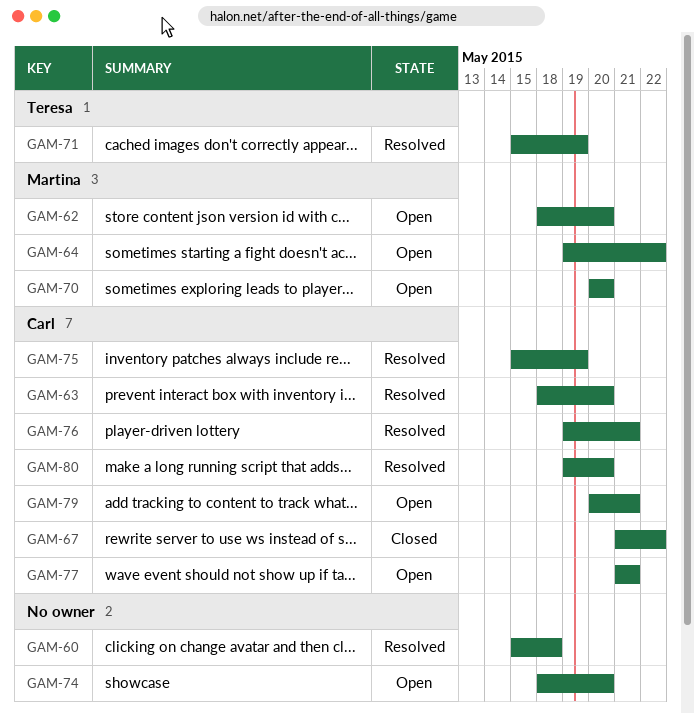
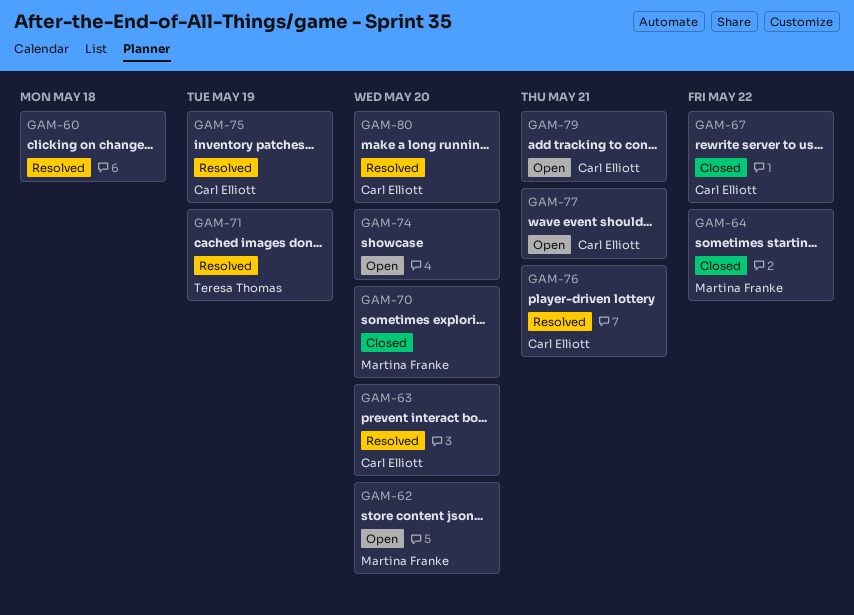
GAM-64, status: Open -> Closed
GAM-70, status: Open -> Closed

